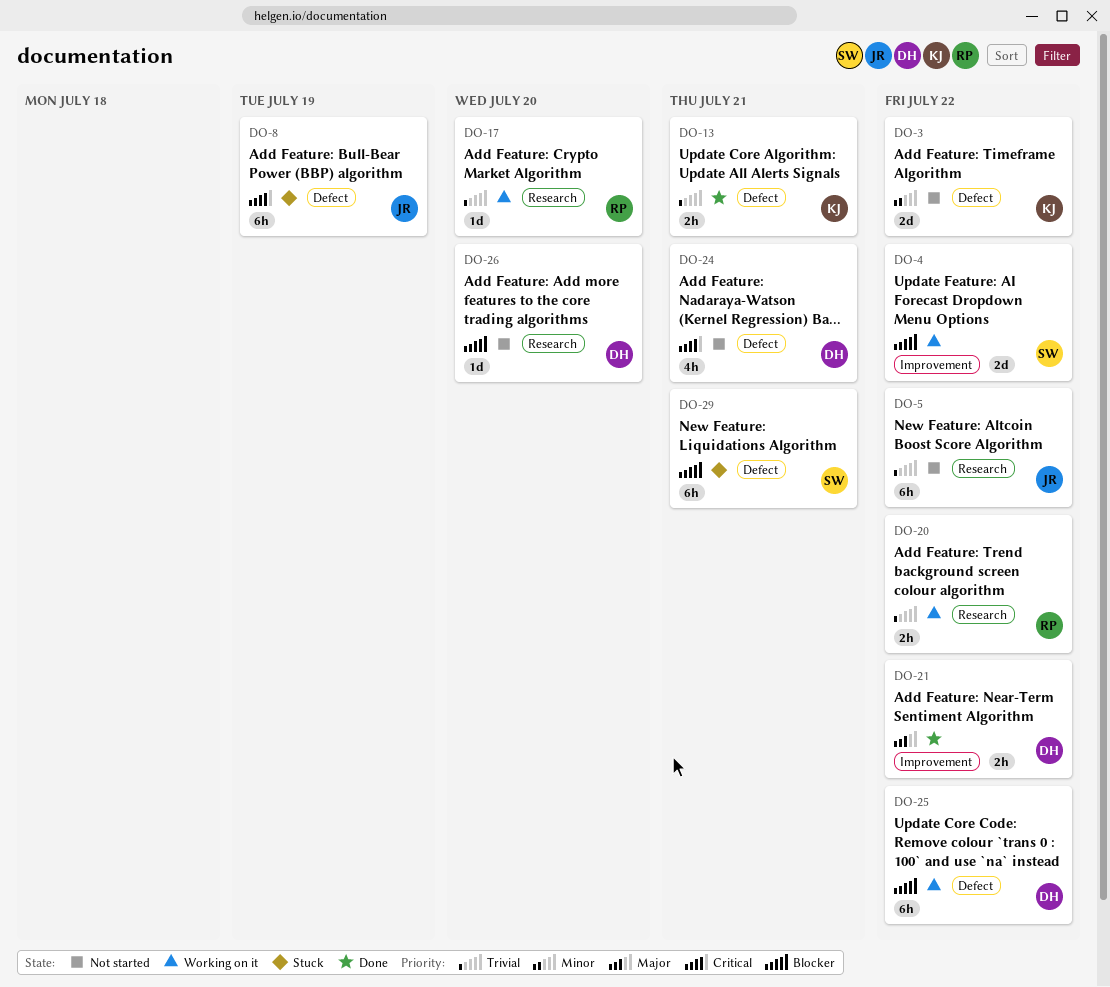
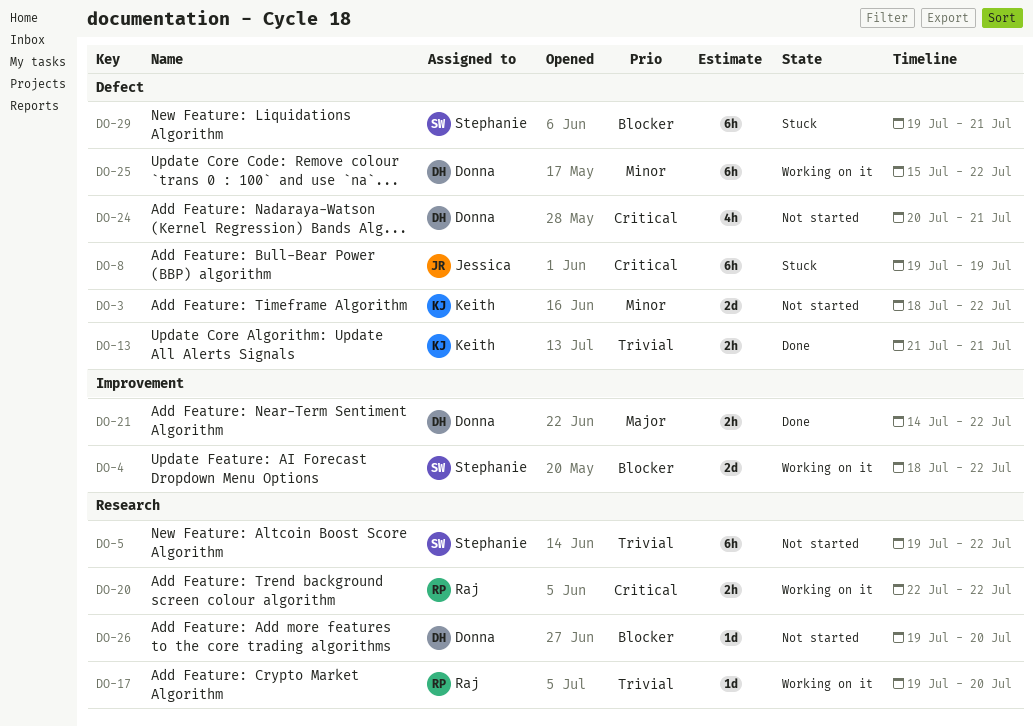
DO-5, owner: Jessica -> Stephanie
DO-20, priority: Trivial -> Critical
DO-25, priority: Blocker -> Minor

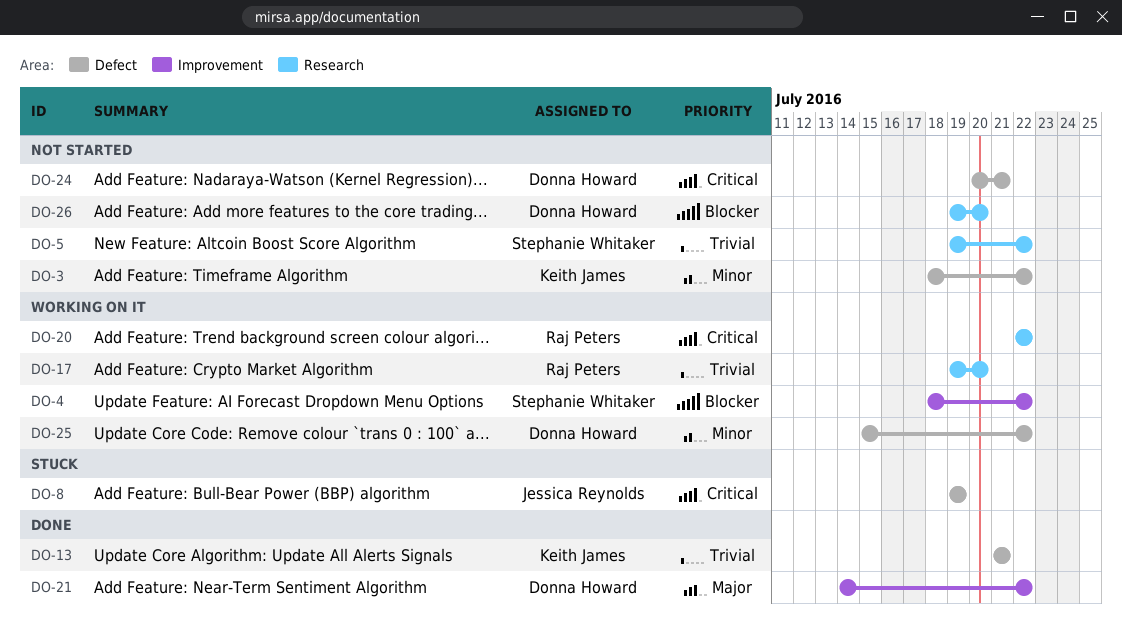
DO-29: present -> none

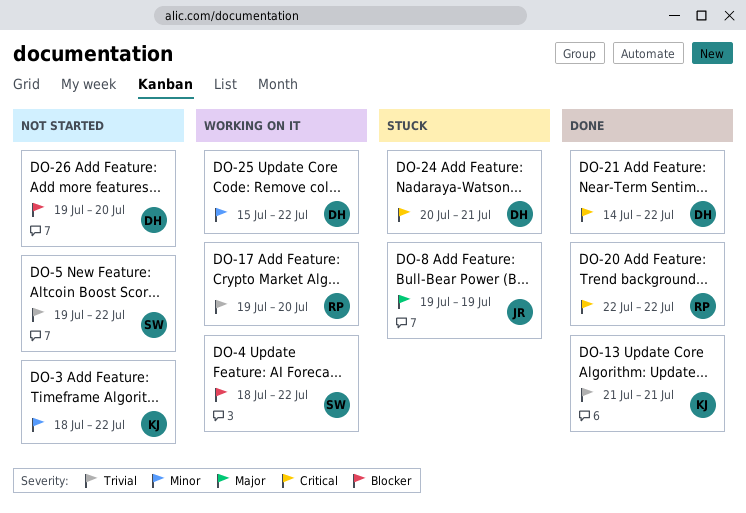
DO-8, priority: Critical -> Major
DO-20, status: Working on it -> Done
DO-21, priority: Major -> Critical
DO-24, status: Not started -> Stuck

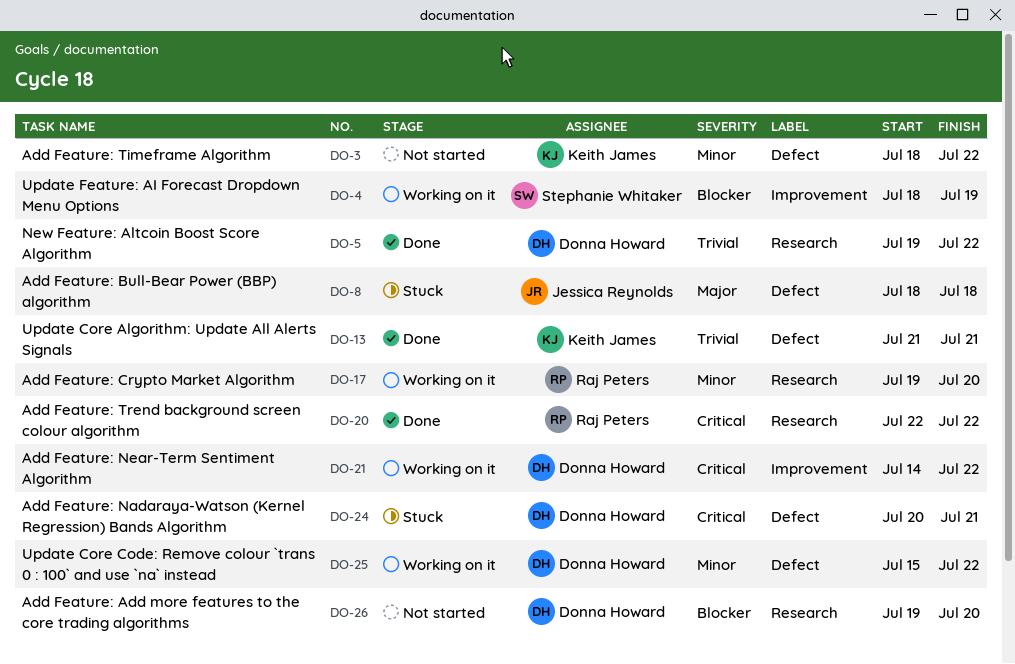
DO-4, due: Jul 22 -> Jul 19
DO-5, status: Not started -> Done
DO-5, owner: Stephanie Whitaker -> Donna Howard
DO-8, start: Jul 19 -> Jul 18
DO-8, due: Jul 19 -> Jul 18
DO-17, priority: Trivial -> Minor
DO-21, status: Done -> Working on it

